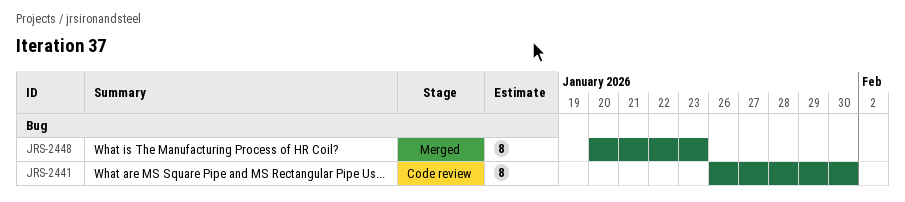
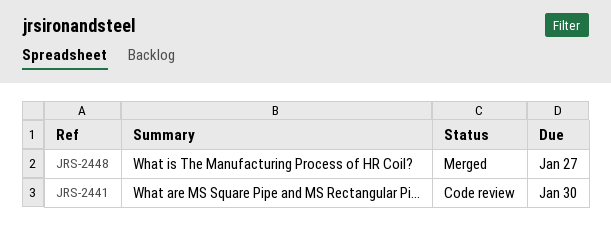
JRS-2448, due: Jan 23 -> Jan 27

